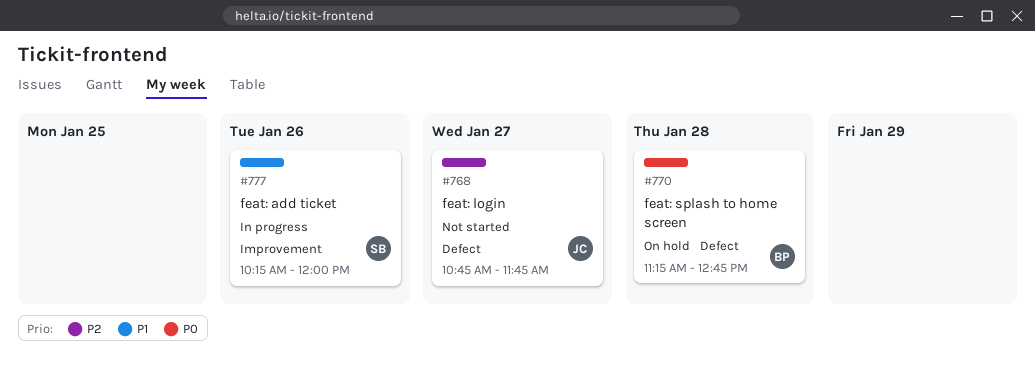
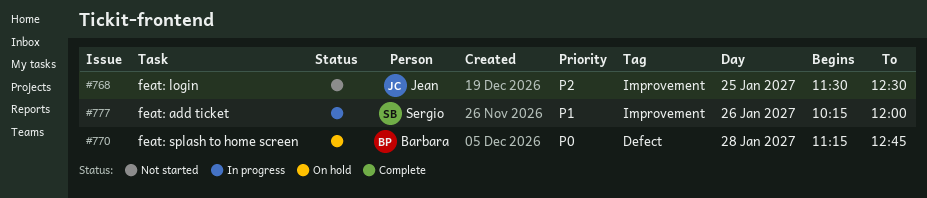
#768, label: Defect -> Improvement
#768, day: Jan 27 -> Jan 25
#768, begins: 10:45 -> 11:30
#768, ends: 11:45 -> 12:30

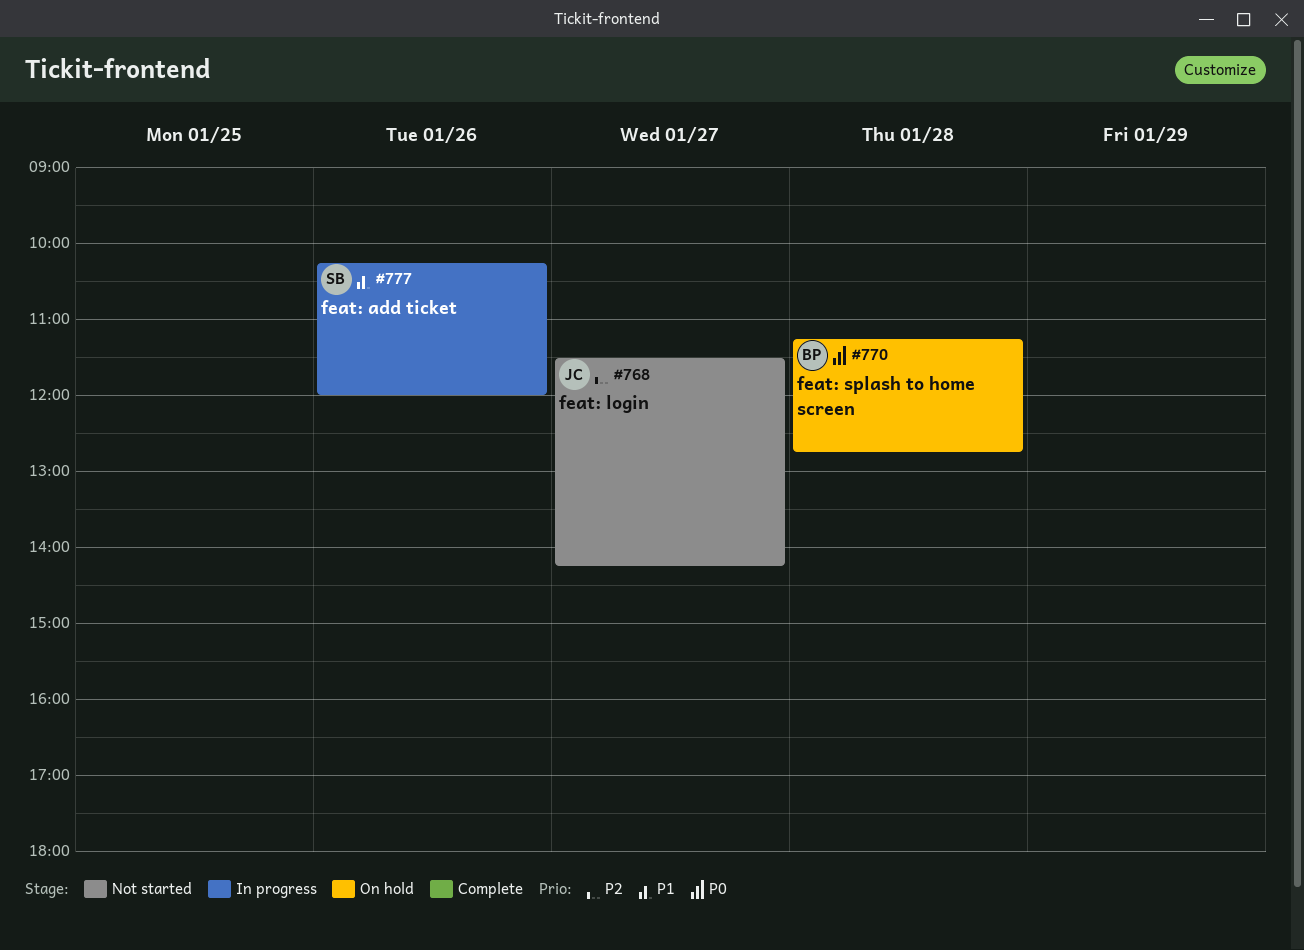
#768, day: Jan 25 -> Jan 27
#768, ends: 12:30 -> 14:15

